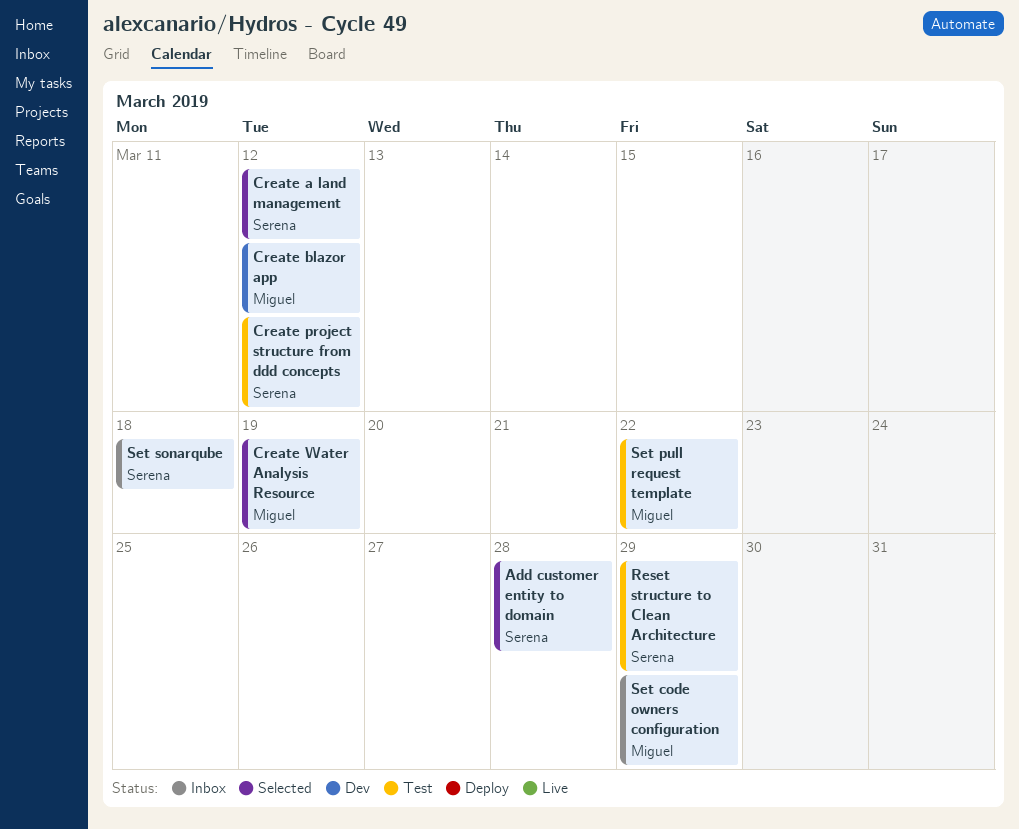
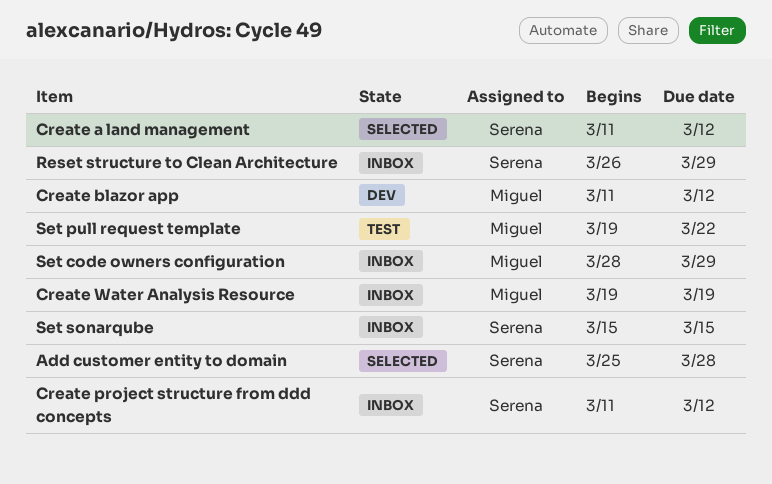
Create project structure from ddd concepts, status: Test -> Inbox
Create Water Analysis Resource, status: Selected -> Inbox
Reset structure to Clean Architecture, status: Test -> Inbox
Set sonarqube, due: Mar 18 -> Mar 15

